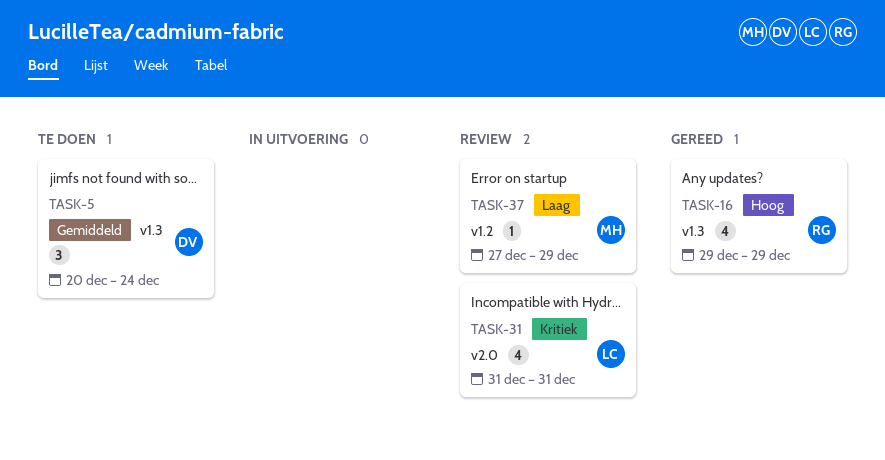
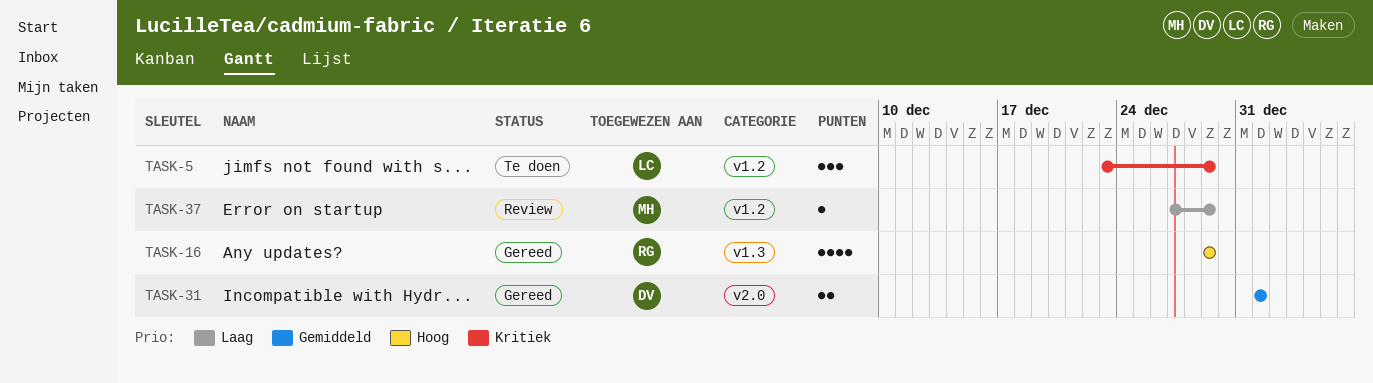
TASK-5, owner: DV -> LC
TASK-5, priority: Gemiddeld -> Kritiek
TASK-5, label: v1.3 -> v1.2
TASK-5, start: Dec 20 -> Dec 23
TASK-5, due: Dec 24 -> Dec 29
TASK-31, status: Review -> Gereed
TASK-31, owner: LC -> DV
TASK-31, priority: Kritiek -> Gemiddeld
TASK-31, estimate: 4 -> 2
TASK-31, start: Dec 31 -> Jan 1
TASK-31, due: Dec 31 -> Jan 1

